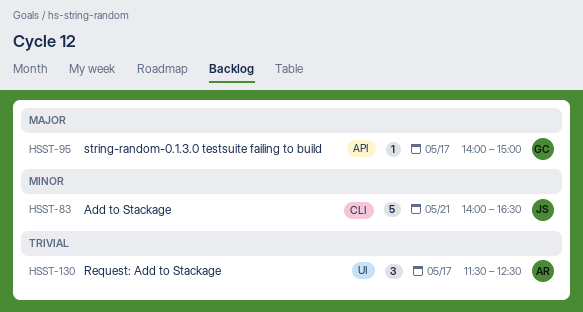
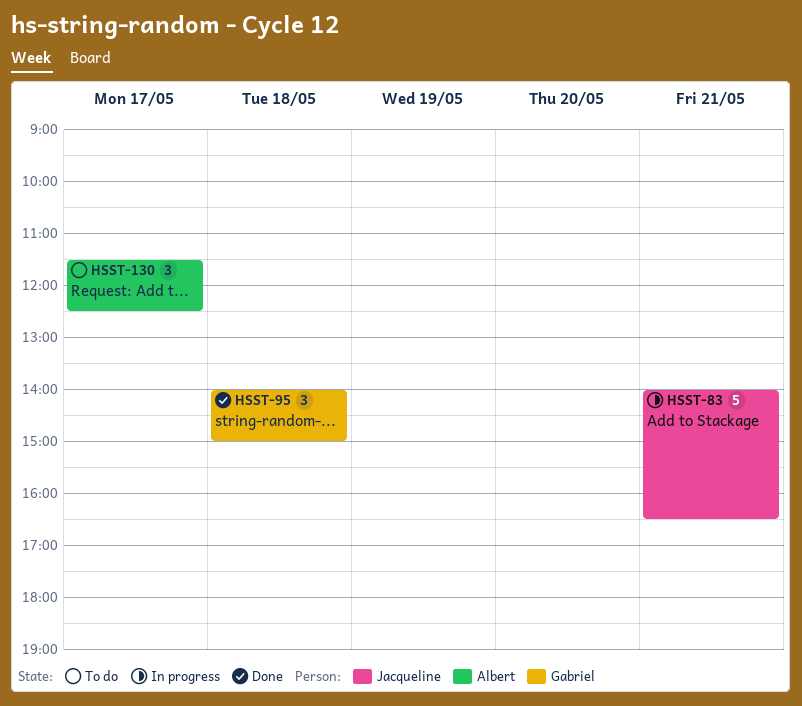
HSST-95, estimate: 1 -> 3
HSST-95, day: May 17 -> May 18

